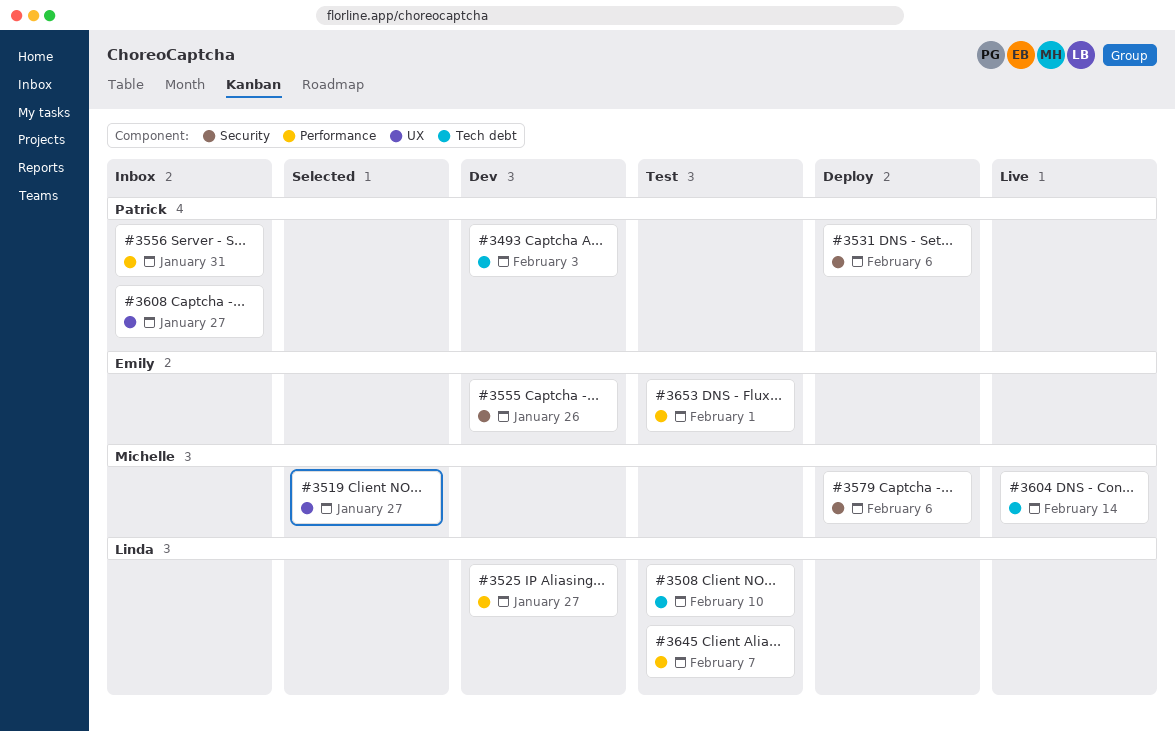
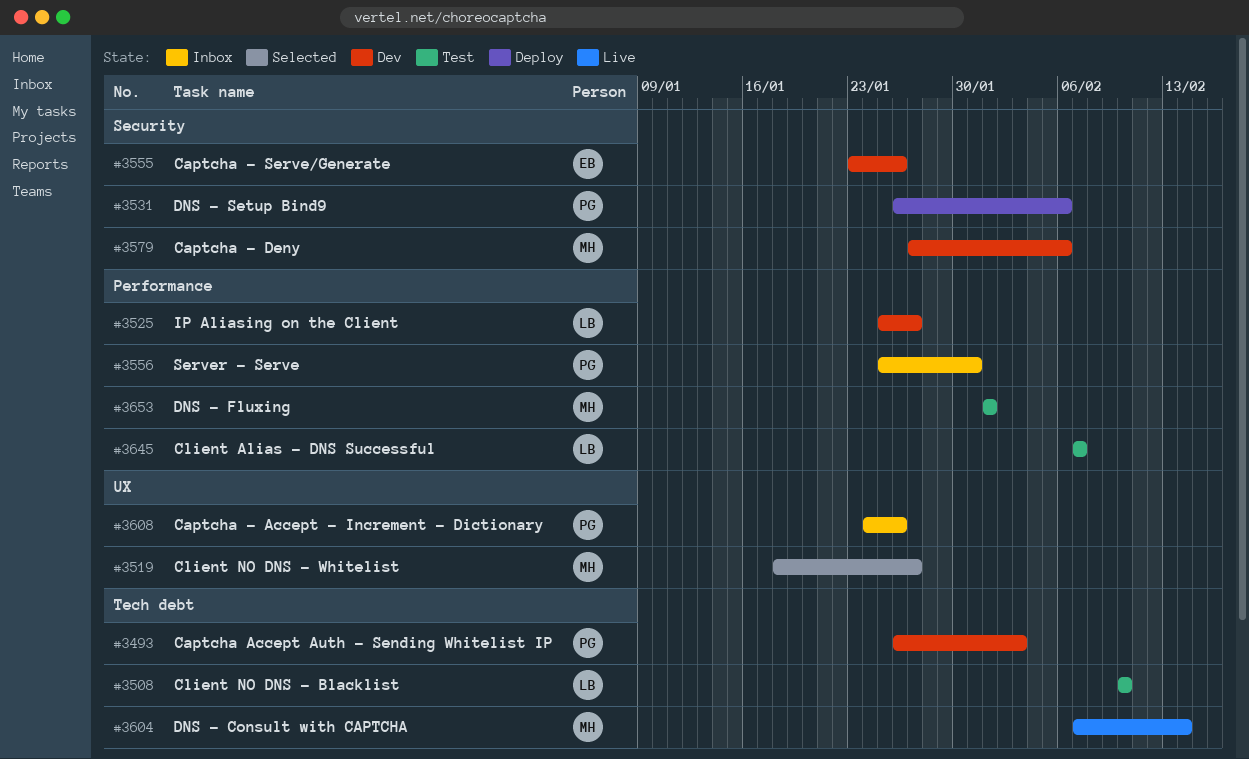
#3579, status: Deploy -> Dev
#3608, due: Jan 27 -> Jan 26
#3653, owner: Emily -> Michelle

